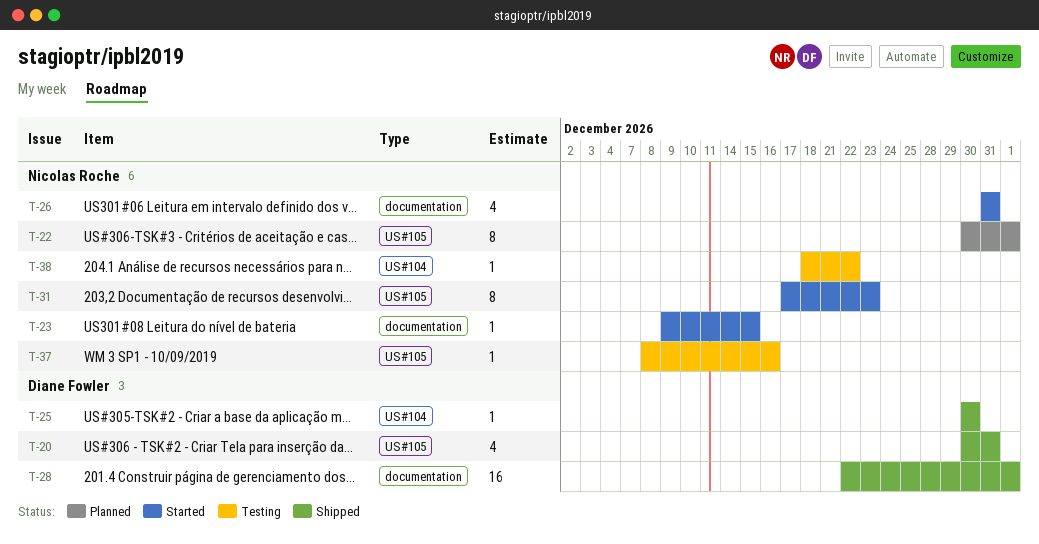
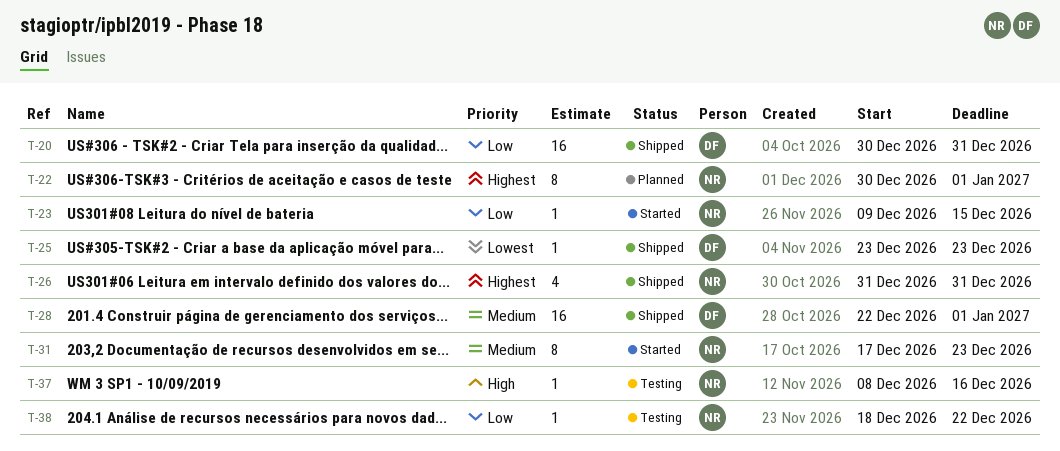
T-20, estimate: 4 -> 16
T-25, start: Dec 30 -> Dec 23
T-25, due: Dec 30 -> Dec 23
T-26, status: Started -> Shipped

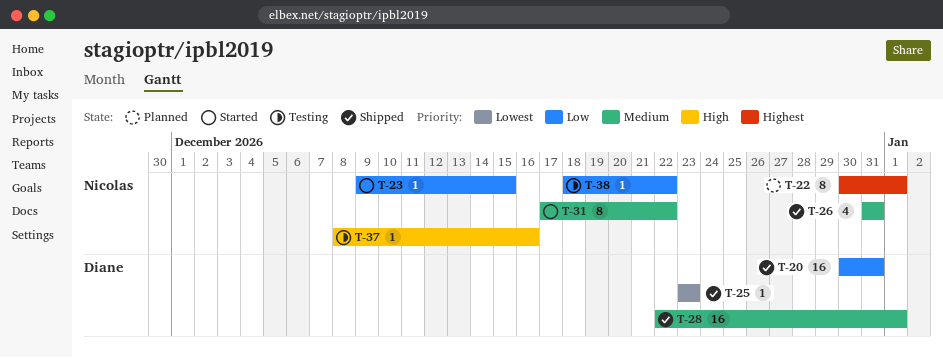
T-26, priority: Highest -> Medium
T-31, due: Dec 23 -> Dec 22

